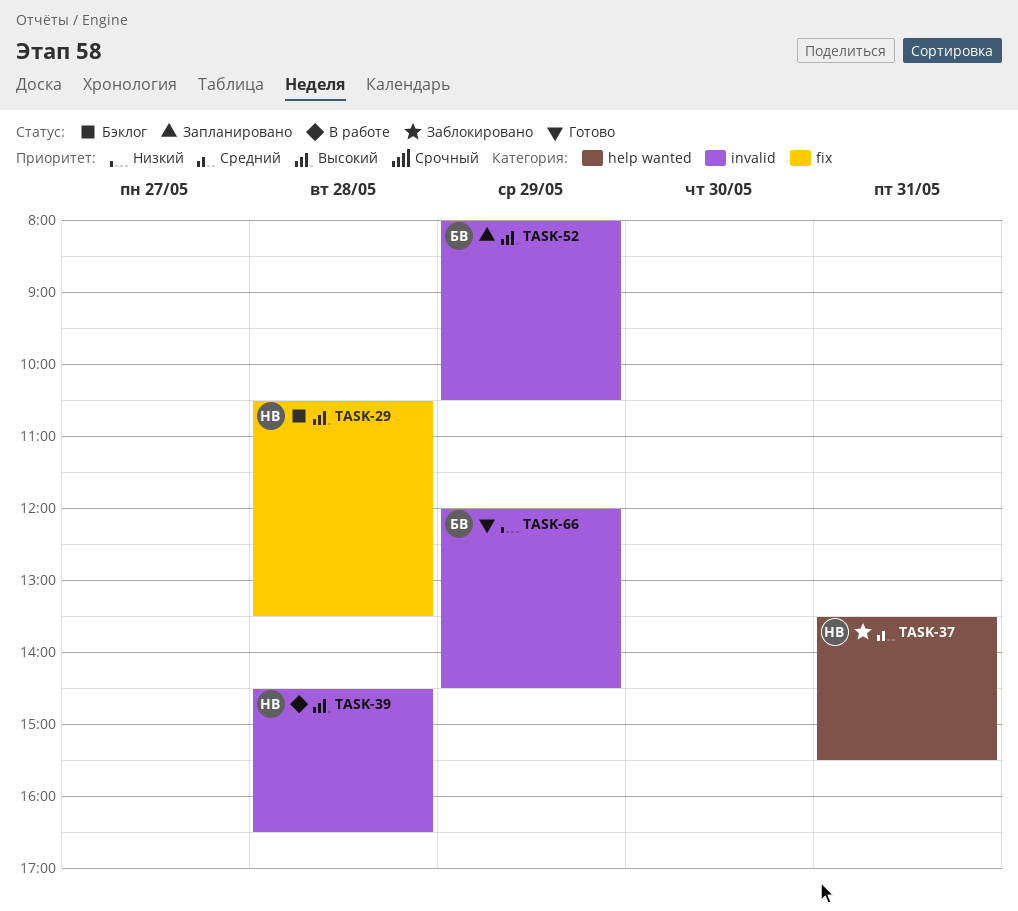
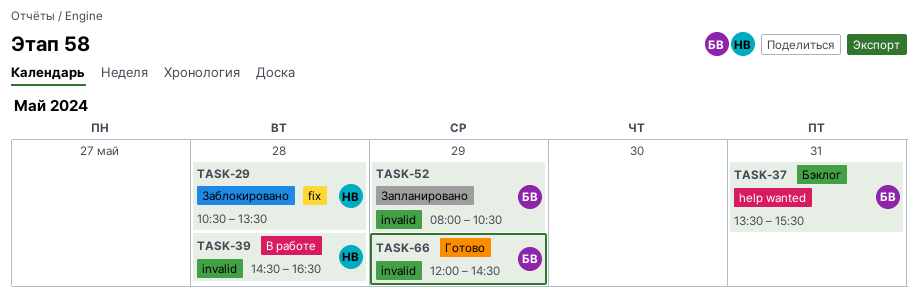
TASK-29, status: Бэклог -> Заблокировано
TASK-37, status: Заблокировано -> Бэклог
TASK-37, owner: НВ -> БВ

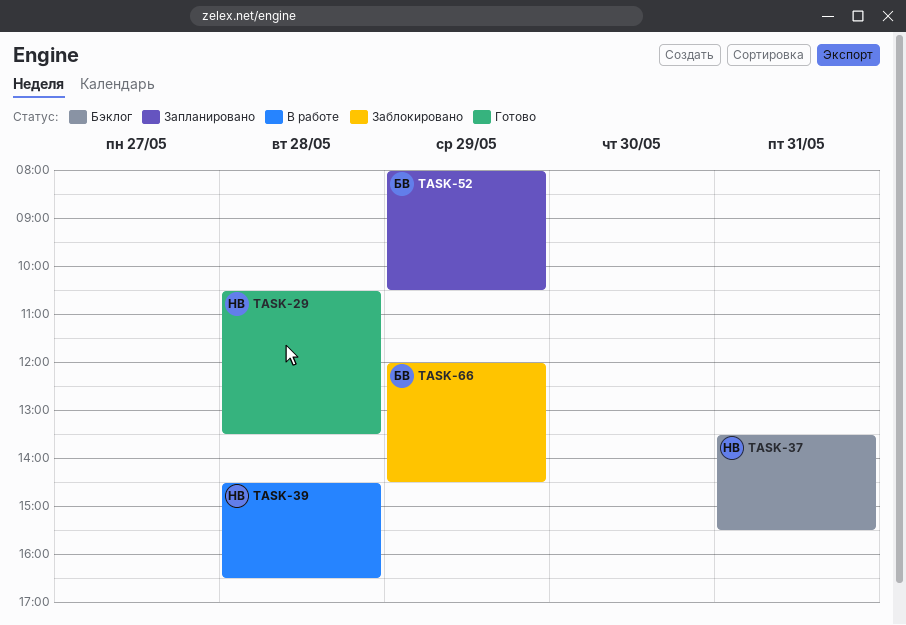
TASK-29, status: Заблокировано -> Готово
TASK-37, owner: БВ -> НВ
TASK-66, status: Готово -> Заблокировано

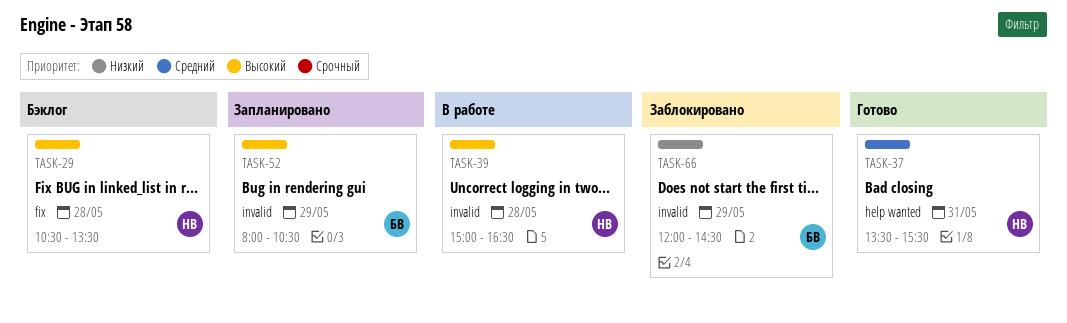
TASK-29, status: Готово -> Бэклог
TASK-37, status: Бэклог -> Готово
TASK-39, begins: 14:30 -> 15:00

